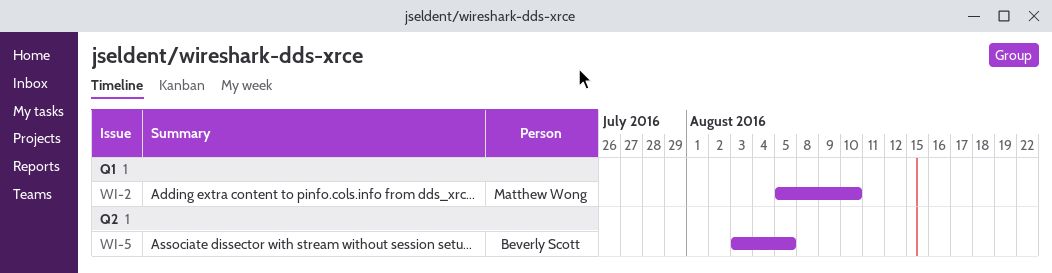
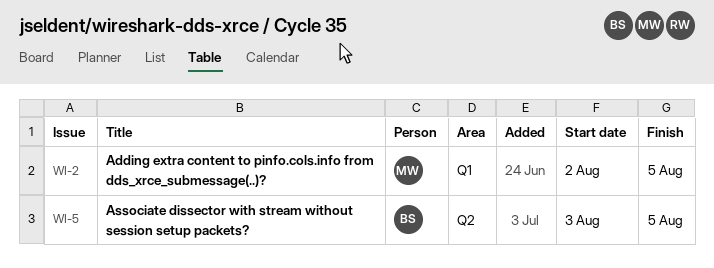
WI-2, start: Aug 5 -> Aug 2
WI-2, due: Aug 10 -> Aug 5

